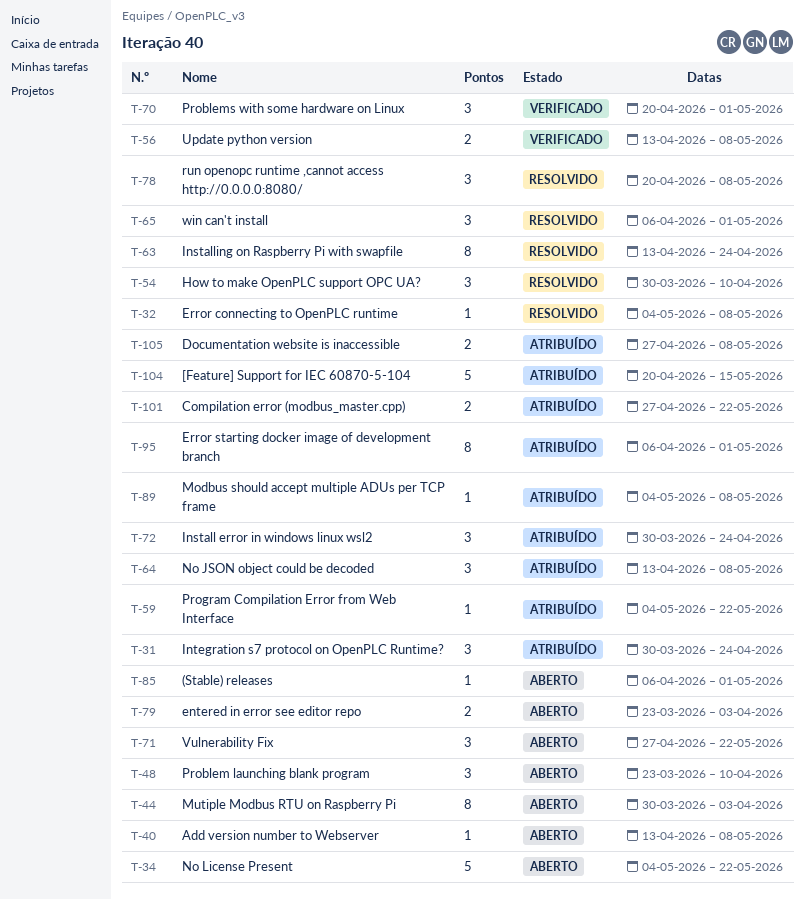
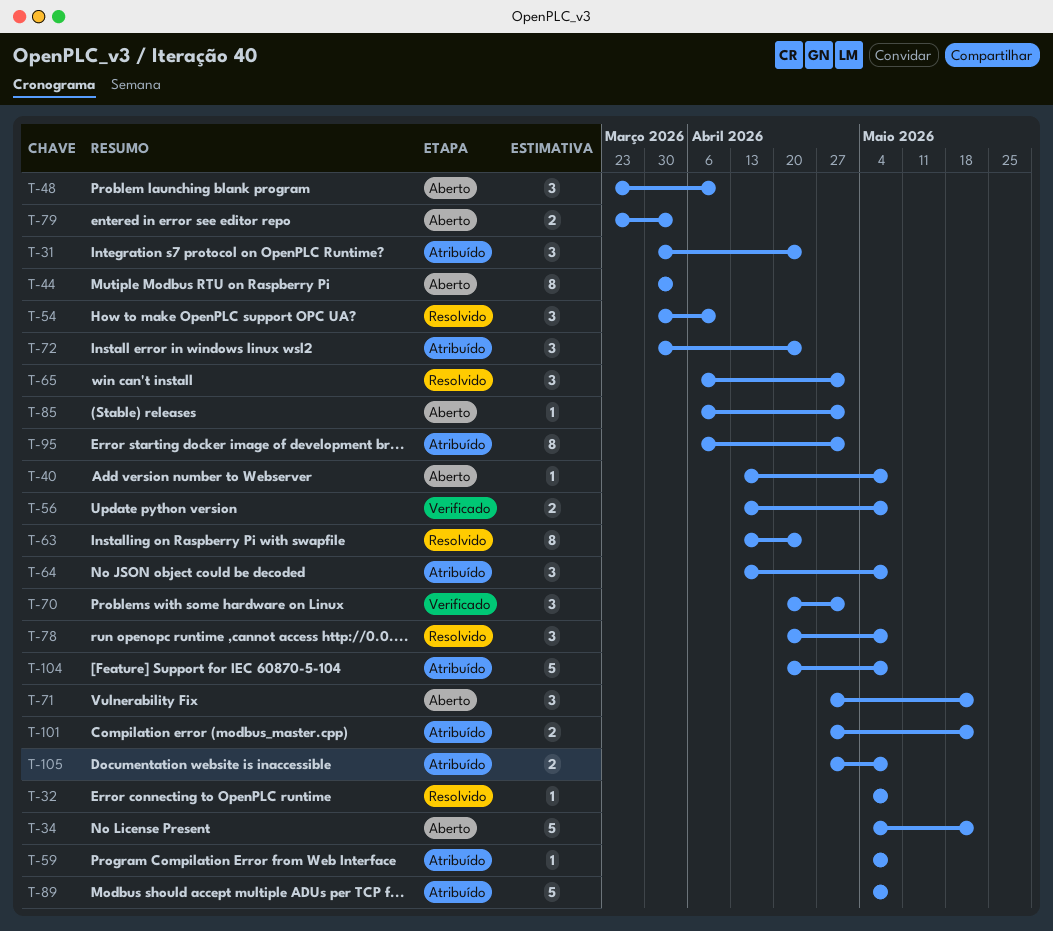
T-59, due: May 22 -> May 8
T-89, estimate: 1 -> 5
T-104, due: May 15 -> May 8

